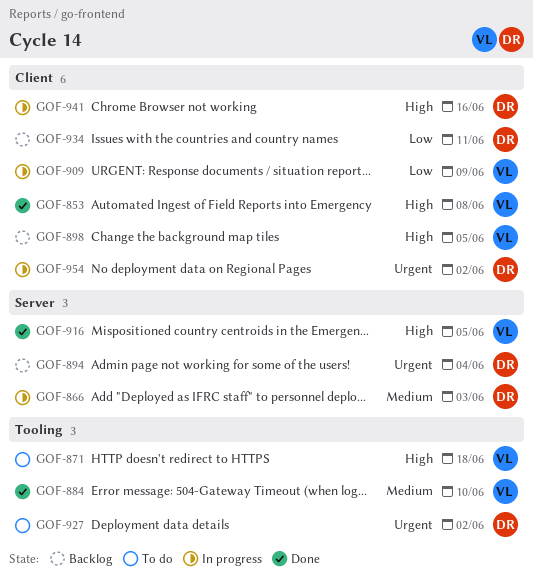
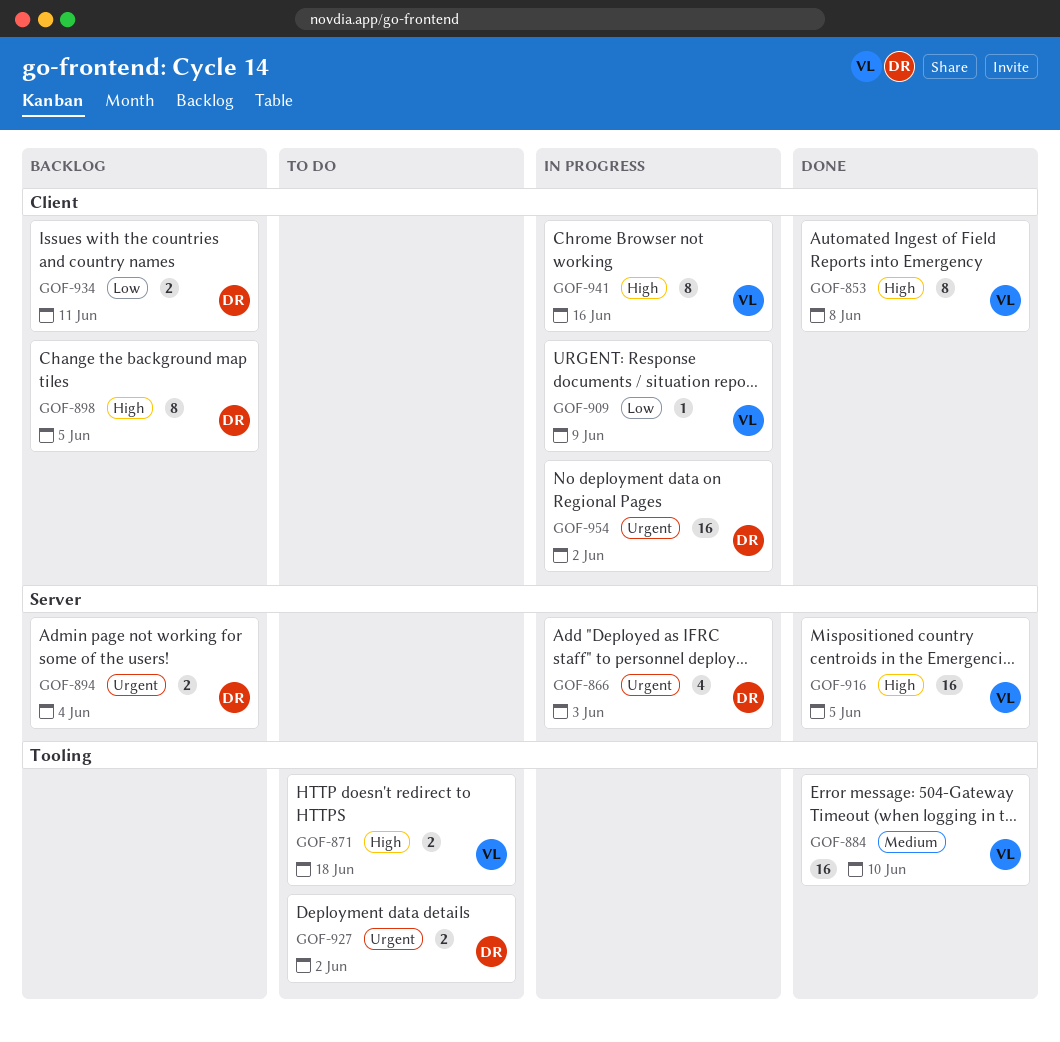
GOF-866, priority: Medium -> Urgent
GOF-898, owner: VL -> DR
GOF-941, owner: DR -> VL

